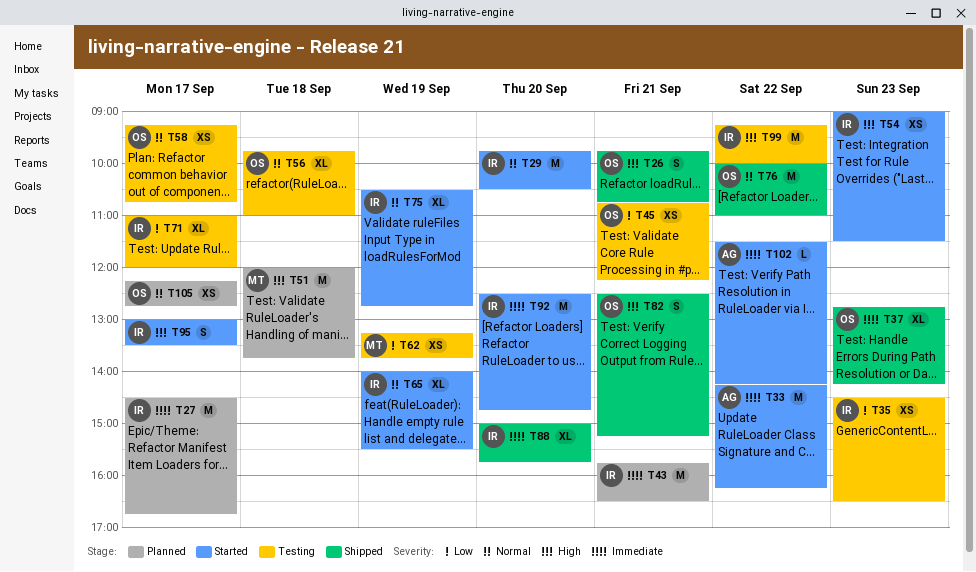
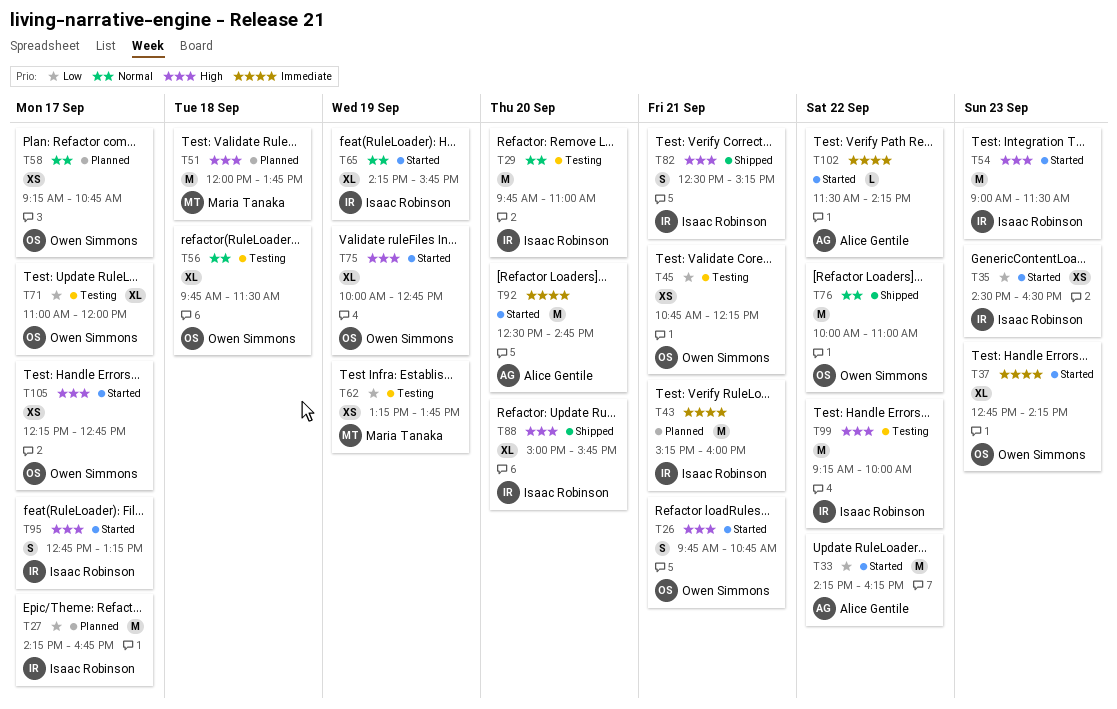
T26, status: Shipped -> Started
T27, priority: Immediate -> Low
T27, begins: 14:30 -> 14:15
T29, status: Started -> Testing
T29, ends: 10:30 -> 11:00
T33, priority: Immediate -> Low
T35, status: Testing -> Started
T37, status: Shipped -> Started
T43, begins: 15:45 -> 15:15
T43, ends: 16:30 -> 16:00
T54, estimate: XS -> M
T56, ends: 11:00 -> 11:30
T58, status: Testing -> Planned
T65, begins: 14:00 -> 14:15
T65, ends: 15:30 -> 15:45
T71, owner: Isaac Robinson -> Owen Simmons
T75, owner: Isaac Robinson -> Owen Simmons
T75, priority: Normal -> High
T75, begins: 10:30 -> 10:00
T82, owner: Owen Simmons -> Isaac Robinson
T88, priority: Immediate -> High
T92, owner: Isaac Robinson -> Alice Gentile
T95, begins: 13:00 -> 12:45
T95, ends: 13:30 -> 13:15
T105, status: Planned -> Started
T105, priority: Normal -> High

